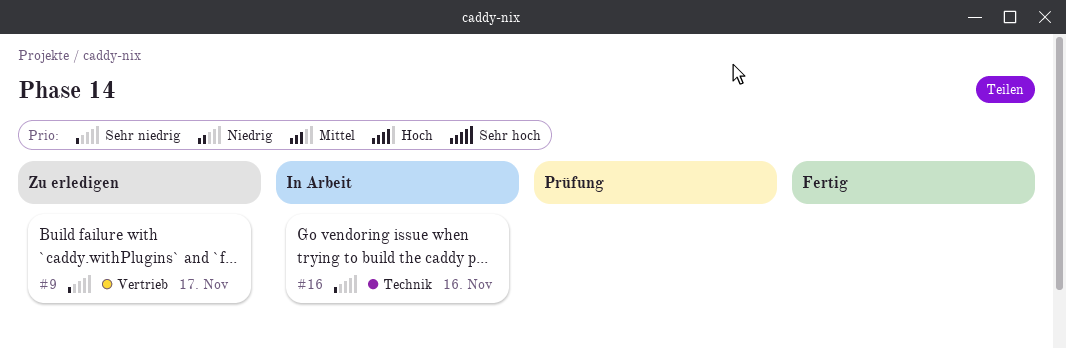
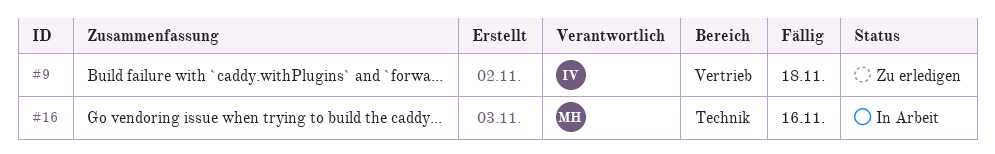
#9, due: Nov 17 -> Nov 18

